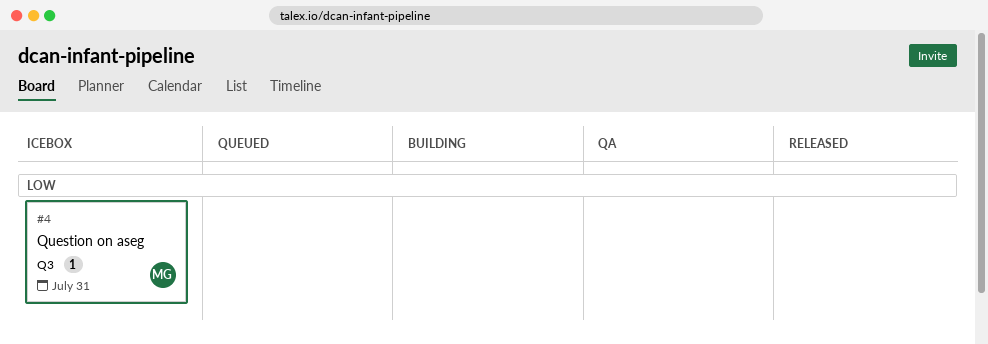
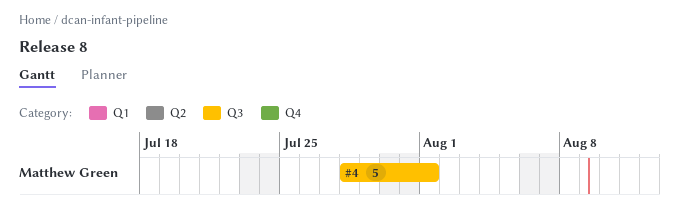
#4, estimate: 1 -> 5
#4, due: Jul 31 -> Aug 1

